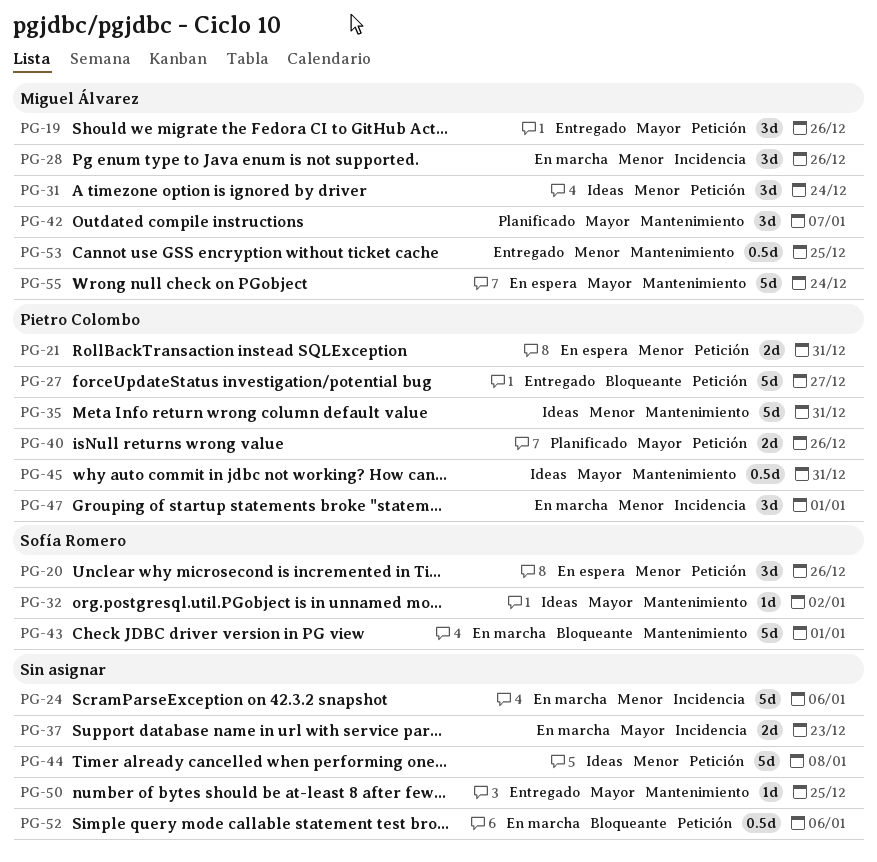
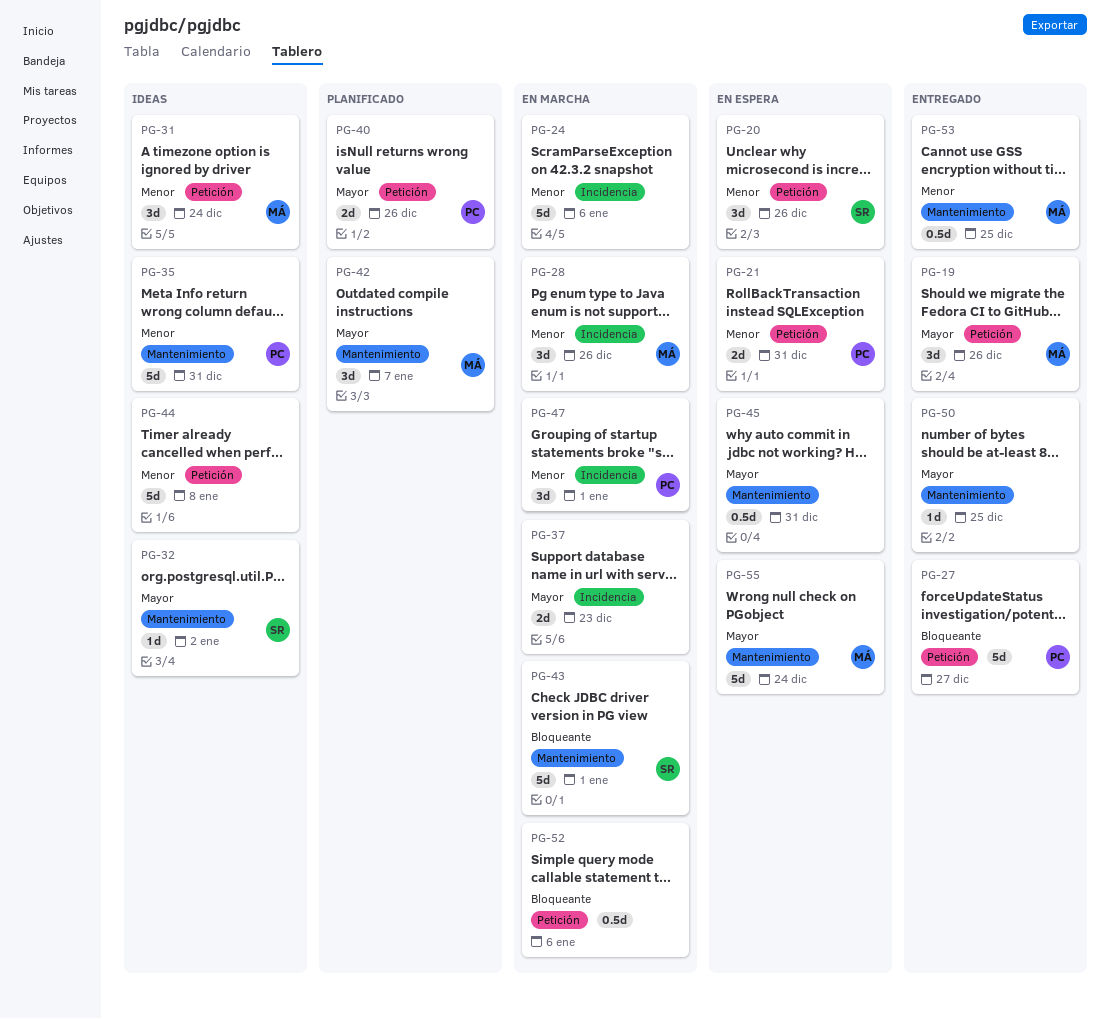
PG-45, status: Ideas -> En espera
PG-45, owner: Pietro Colombo -> none

